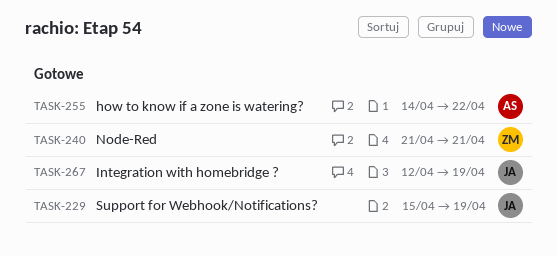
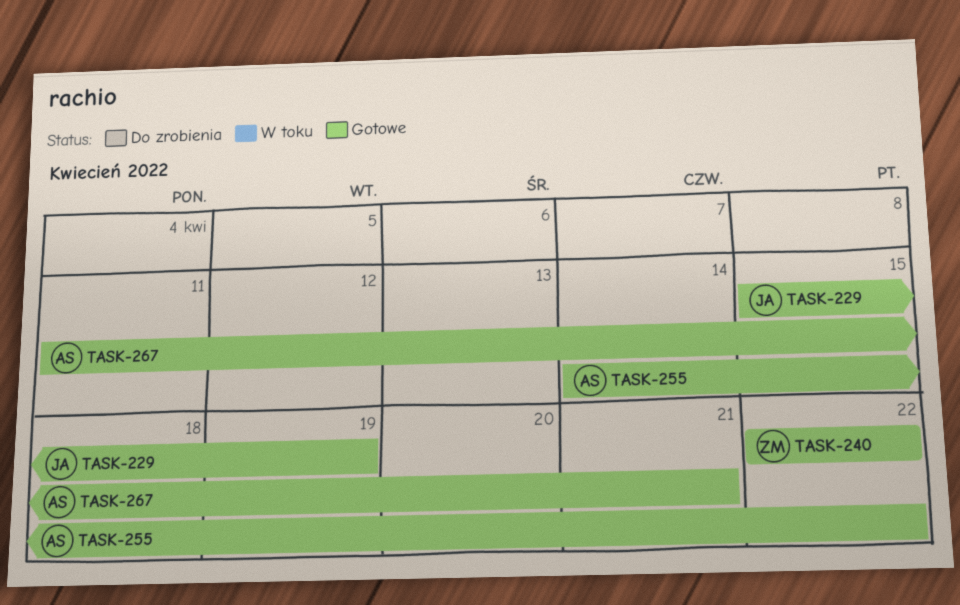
TASK-240, start: Apr 21 -> Apr 22
TASK-240, due: Apr 21 -> Apr 22
TASK-267, owner: JA -> AS
TASK-267, start: Apr 12 -> Apr 11
TASK-267, due: Apr 19 -> Apr 21

